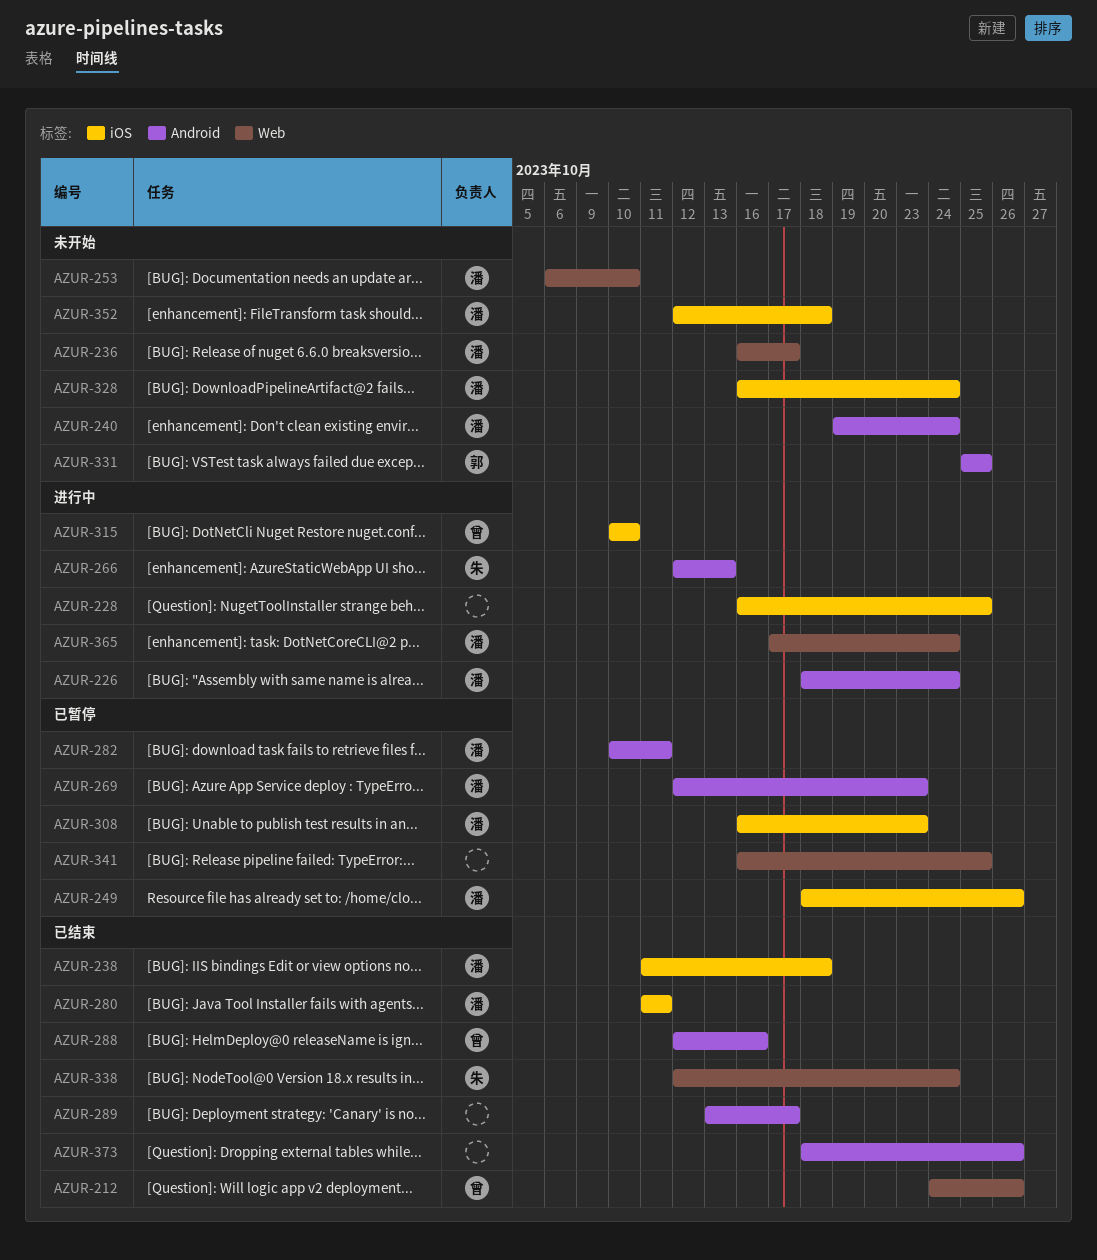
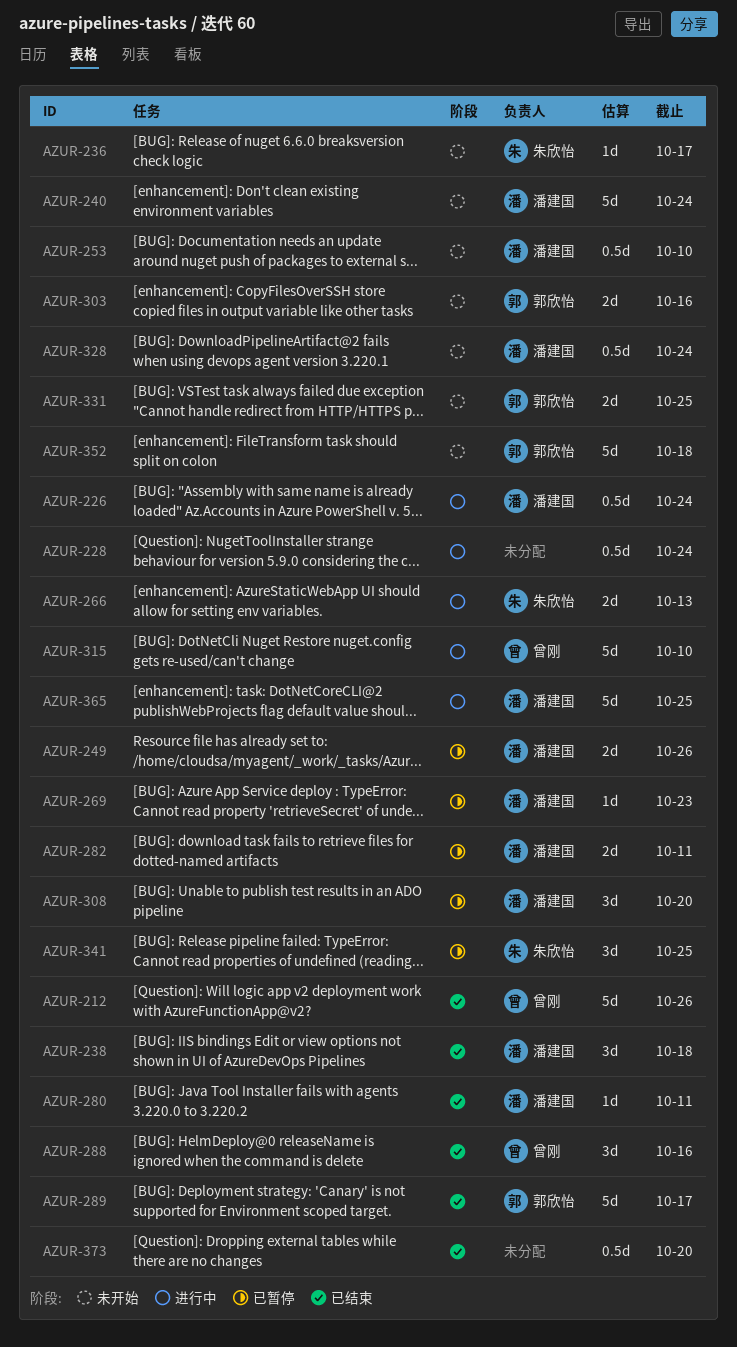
AZUR-228, due: Oct 25 -> Oct 24
AZUR-236, owner: 潘建国 -> 朱欣怡
AZUR-289, owner: none -> 郭欣怡
AZUR-303: none -> present
AZUR-308, due: Oct 23 -> Oct 20
AZUR-338: present -> none
AZUR-341, owner: none -> 朱欣怡
AZUR-352, owner: 潘建国 -> 郭欣怡
AZUR-365, due: Oct 24 -> Oct 25
AZUR-373, due: Oct 26 -> Oct 20

